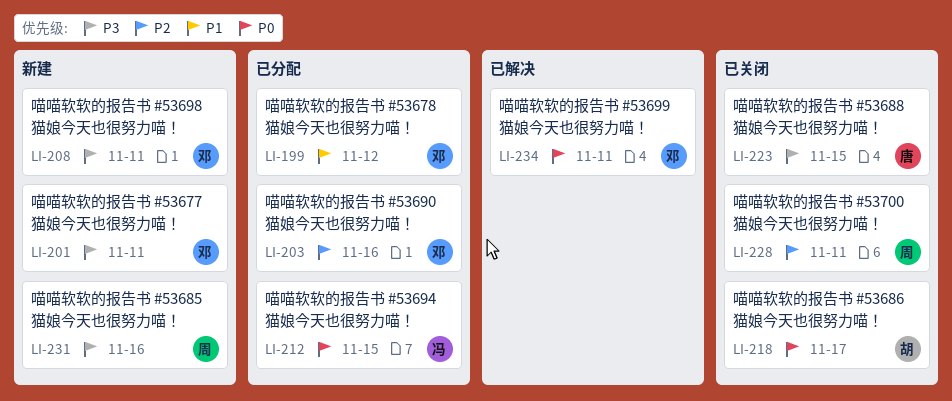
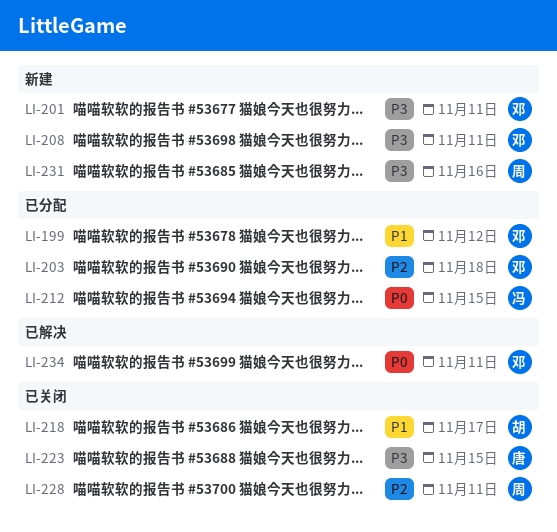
LI-203, due: Nov 16 -> Nov 18
LI-218, priority: P0 -> P1

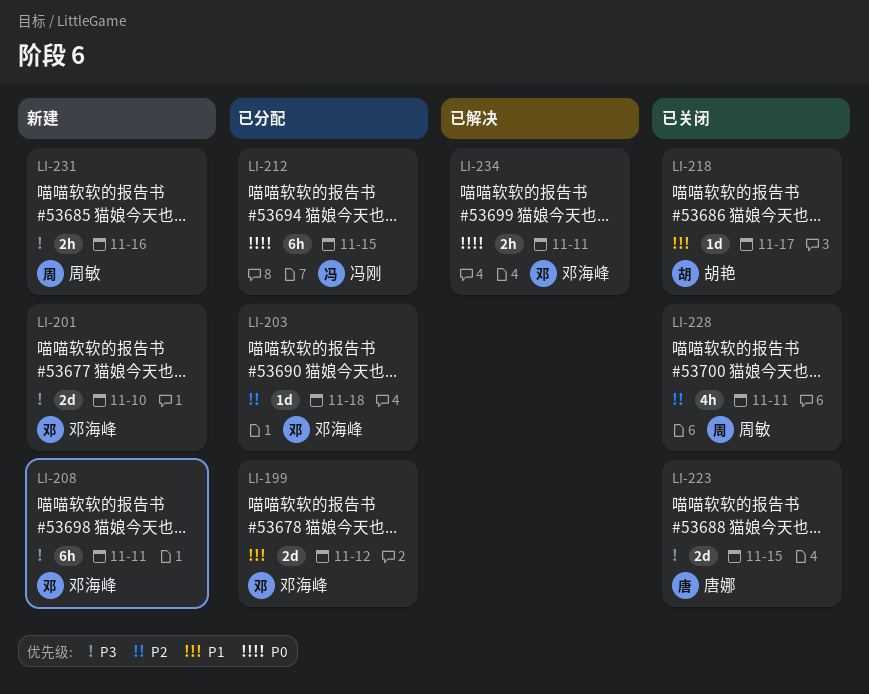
LI-201, due: Nov 11 -> Nov 10

